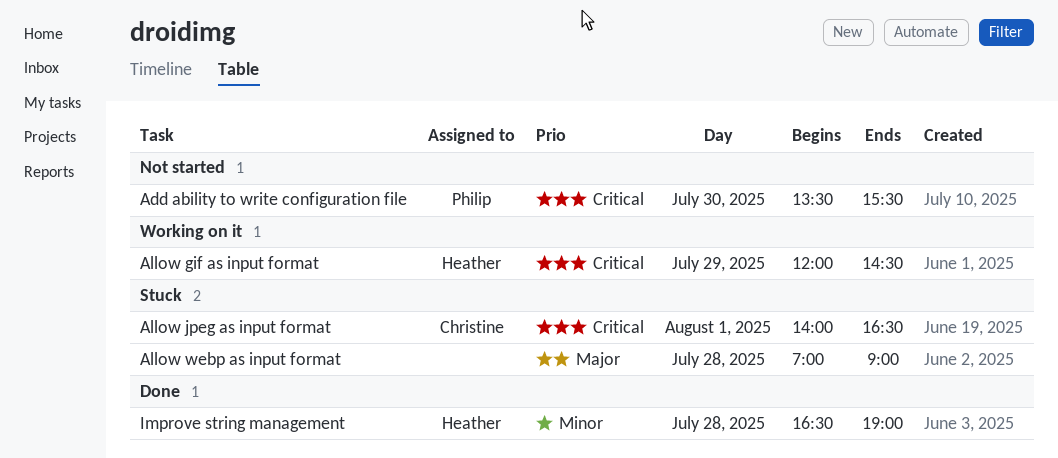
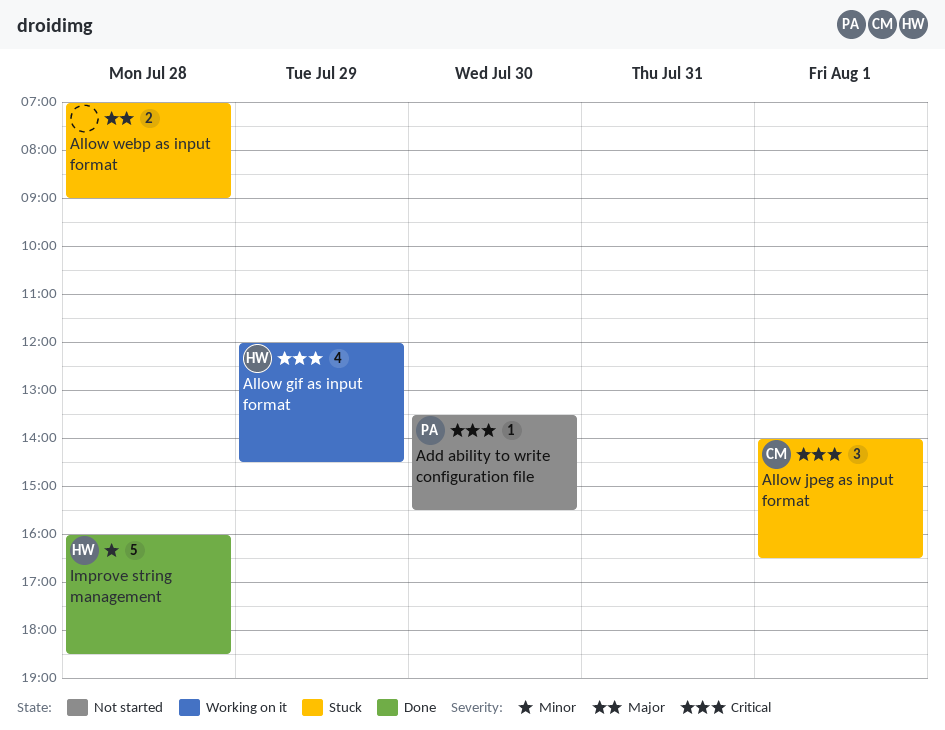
Improve string management, begins: 16:30 -> 16:00
Improve string management, ends: 19:00 -> 18:30

